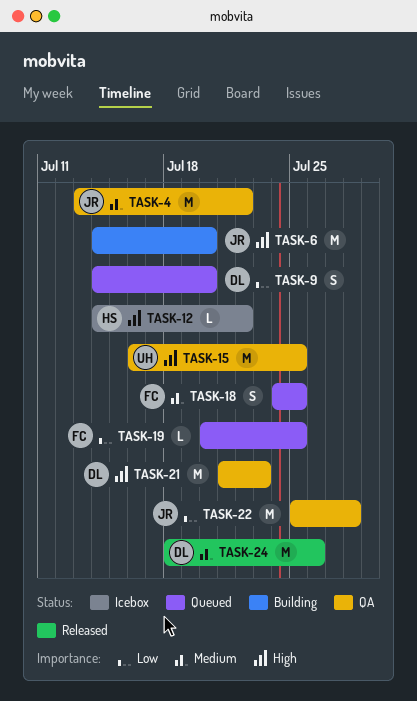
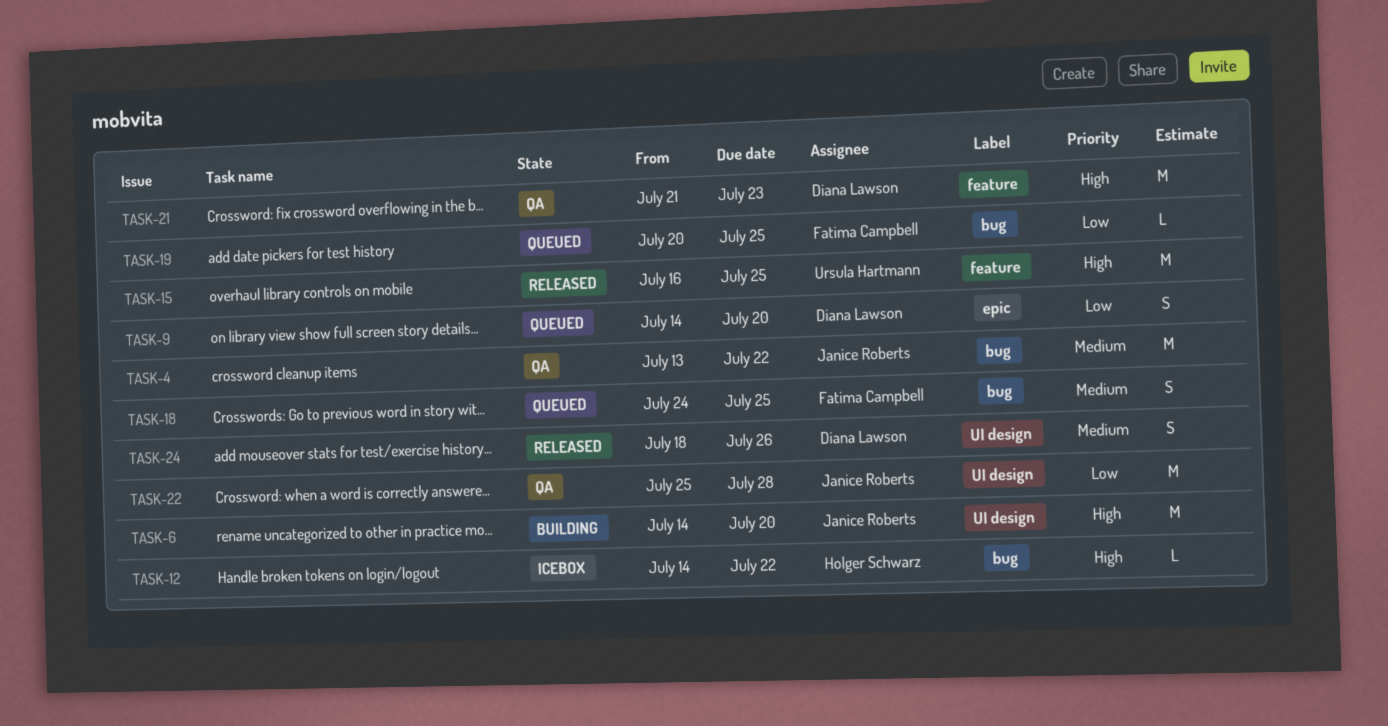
TASK-15, status: QA -> Released
TASK-24, estimate: M -> S

